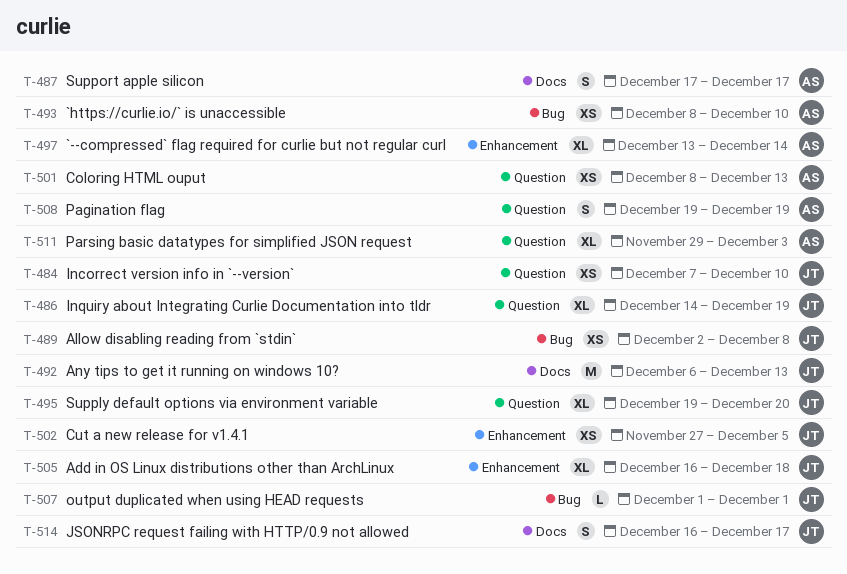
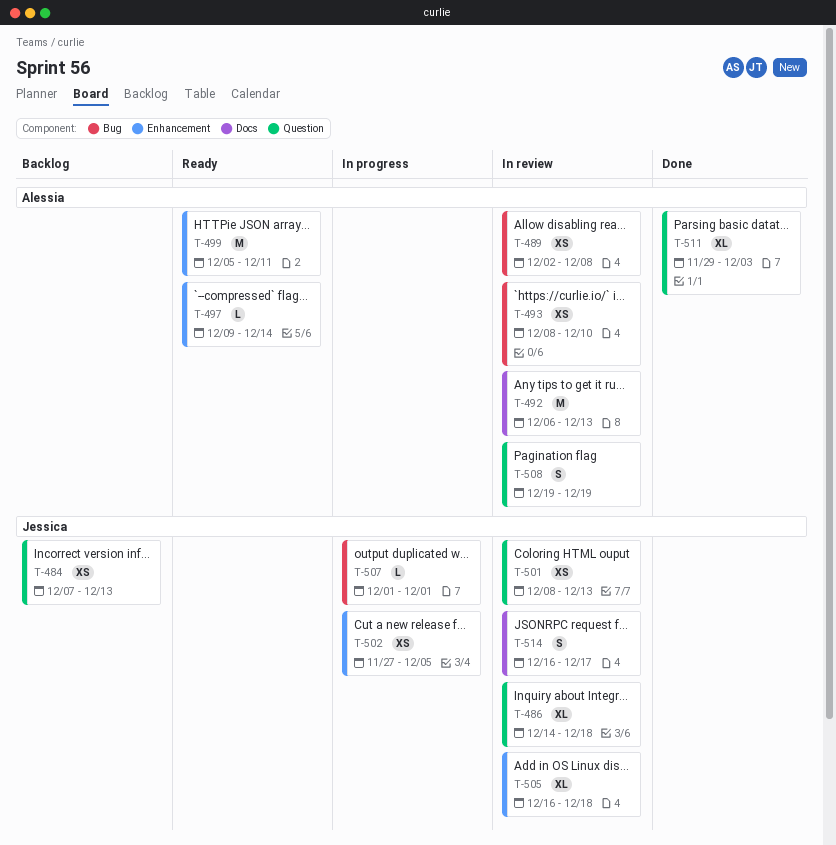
T-484, due: Dec 10 -> Dec 13
T-486, due: Dec 19 -> Dec 18
T-487: present -> none
T-489, owner: Jessica -> Alessia
T-492, owner: Jessica -> Alessia
T-495: present -> none
T-497, estimate: XL -> L
T-497, start: Dec 13 -> Dec 9
T-499: none -> present
T-501, owner: Alessia -> Jessica

